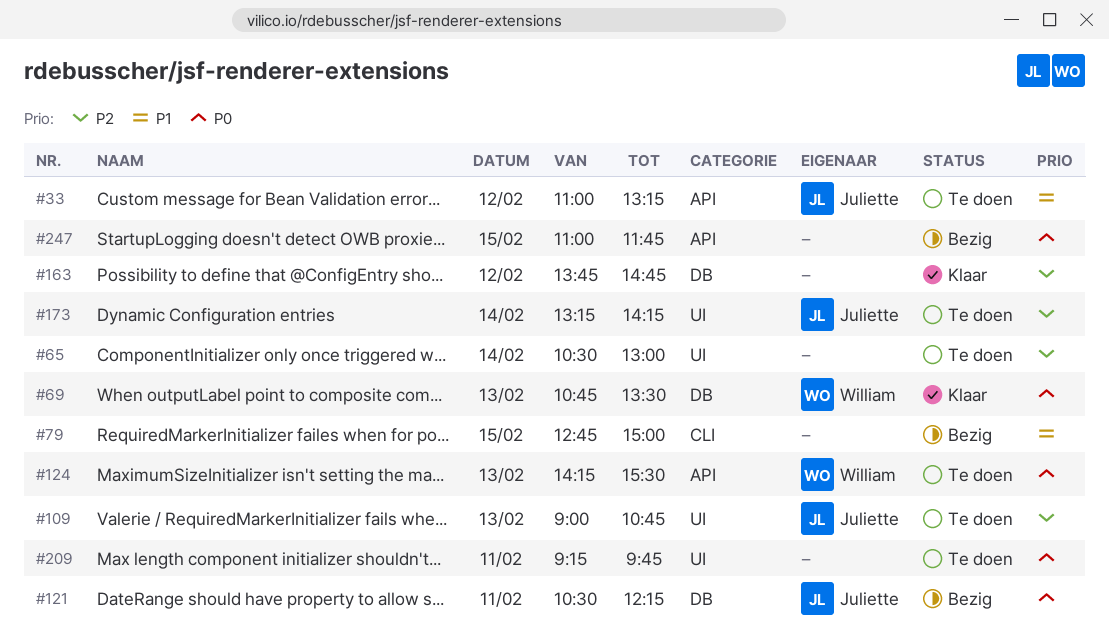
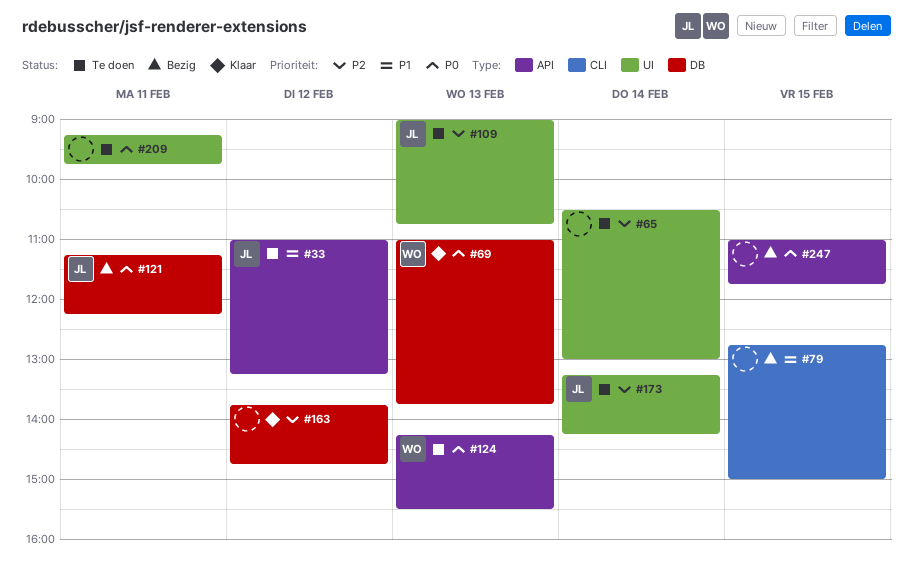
#69, begins: 10:45 -> 11:00
#69, ends: 13:30 -> 13:45
#121, begins: 10:30 -> 11:15

